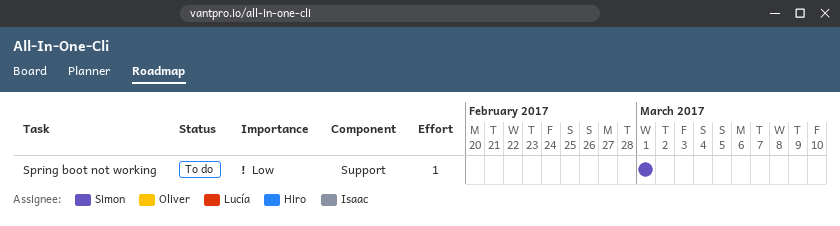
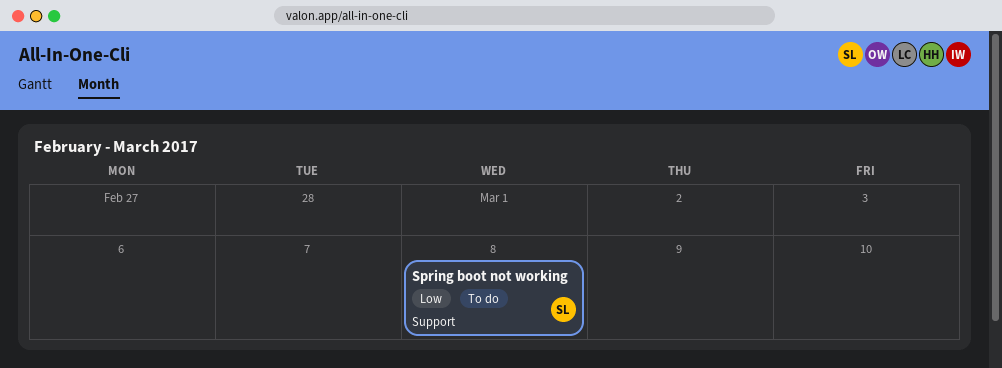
Spring boot not working, due: Mar 1 -> Mar 8

